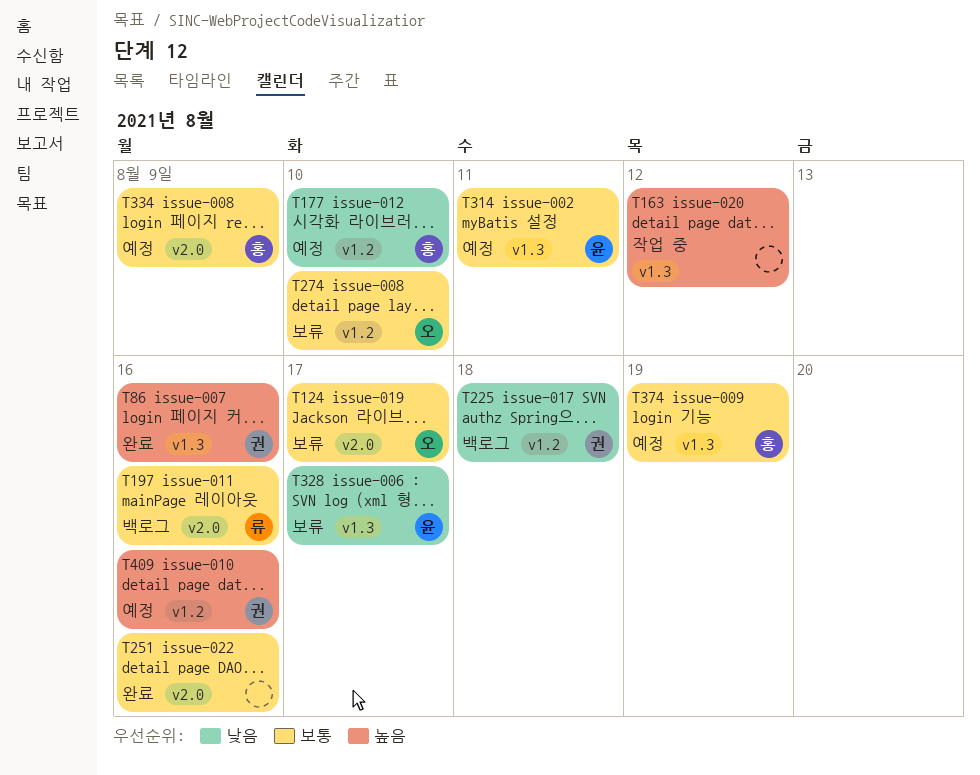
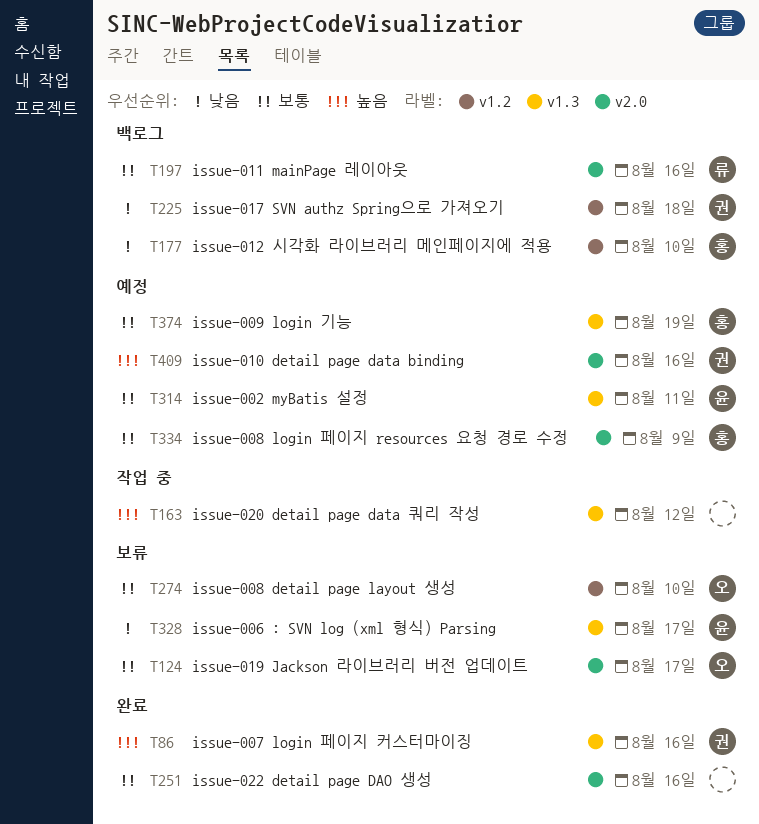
T177, status: 예정 -> 백로그
T409, label: v1.2 -> v2.0

